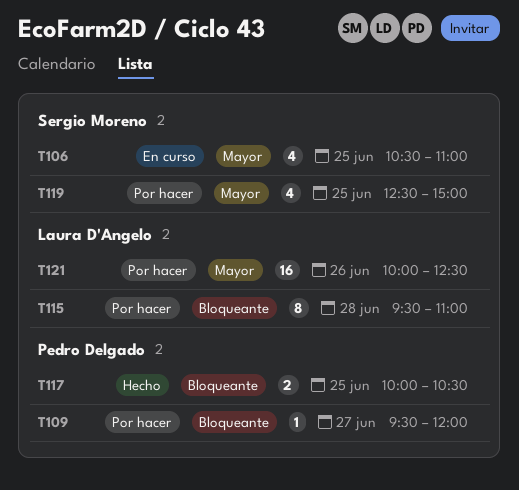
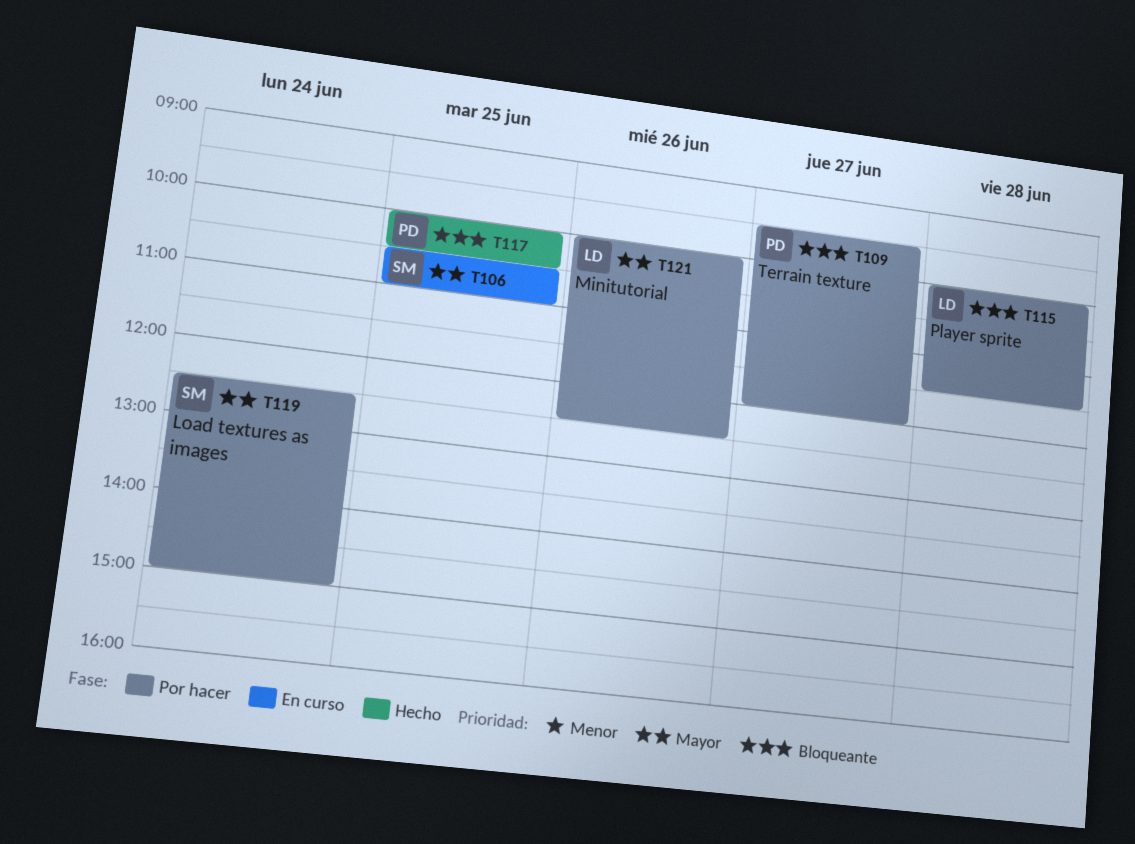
T115, begins: 09:30 -> 10:00
T115, ends: 11:00 -> 11:30
T119, day: Jun 25 -> Jun 24

